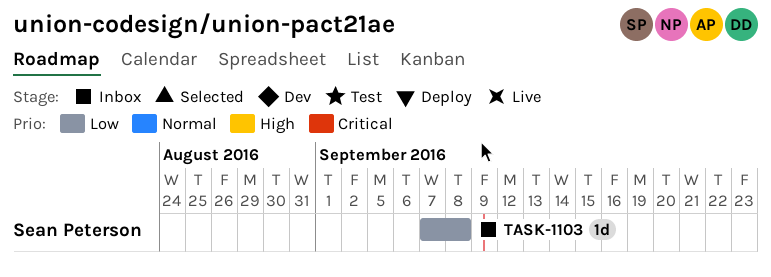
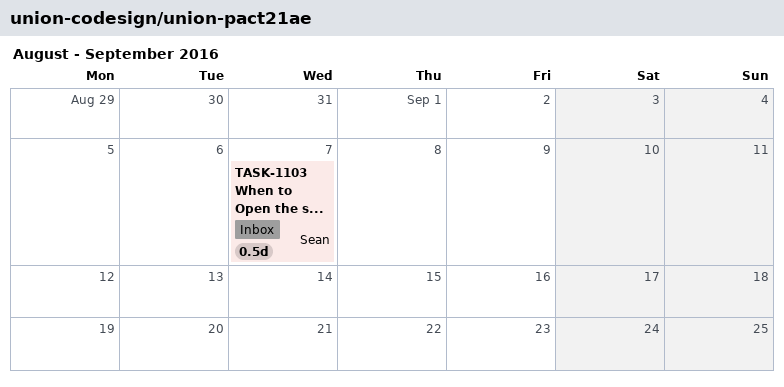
TASK-1103, estimate: 1d -> 0.5d
TASK-1103, due: Sep 8 -> Sep 7

